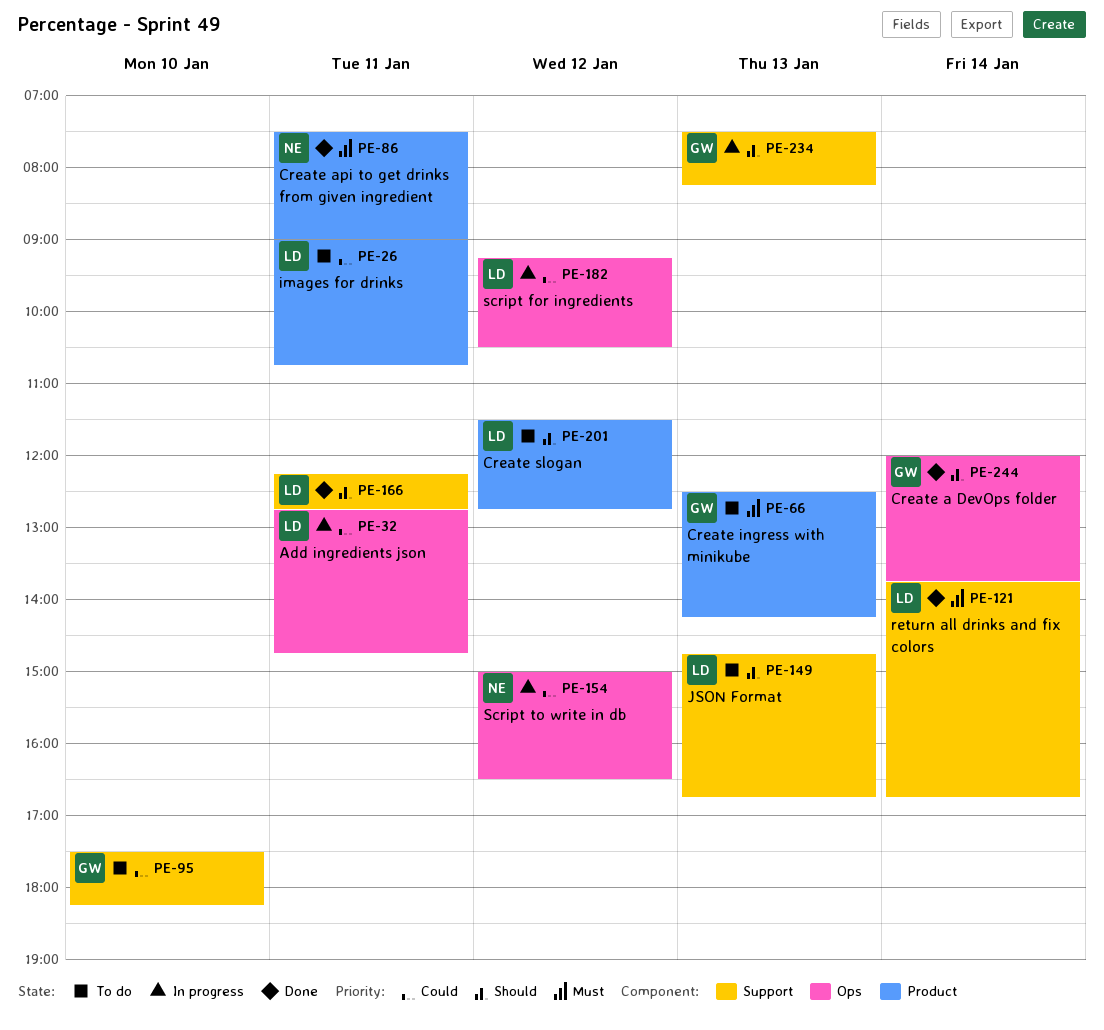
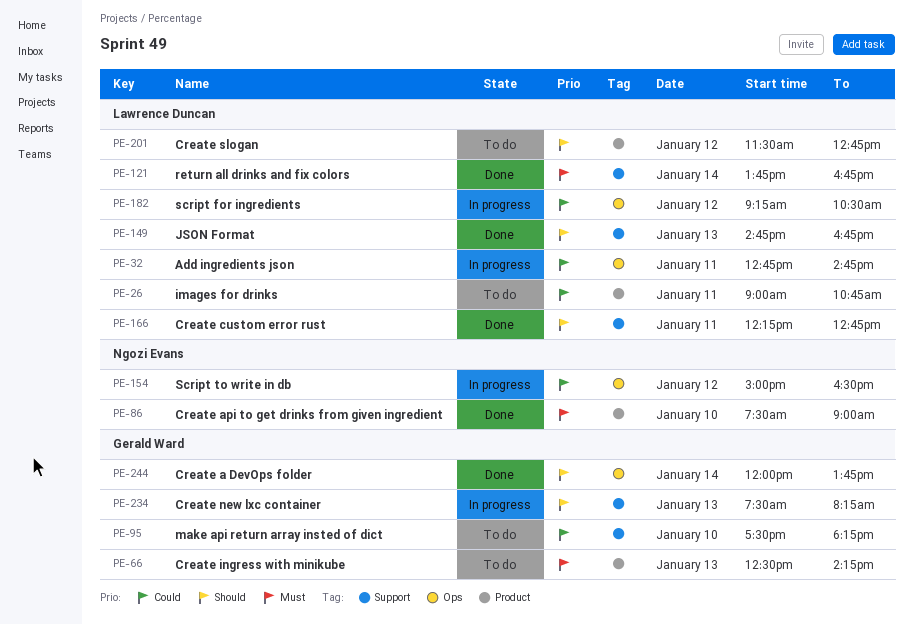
PE-86, day: Jan 11 -> Jan 10
PE-149, status: To do -> Done

